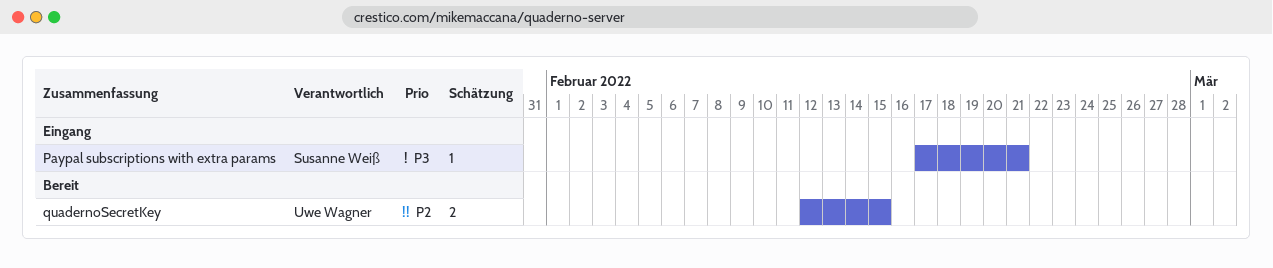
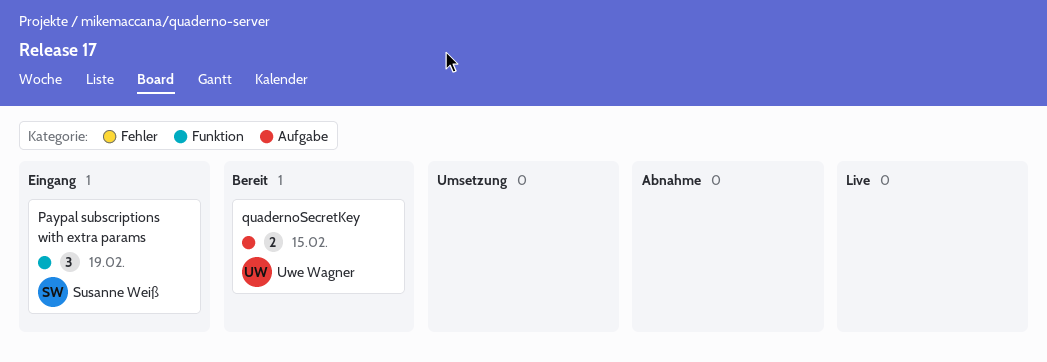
Paypal subscriptions with extra params, estimate: 1 -> 3
Paypal subscriptions with extra params, due: Feb 21 -> Feb 19

